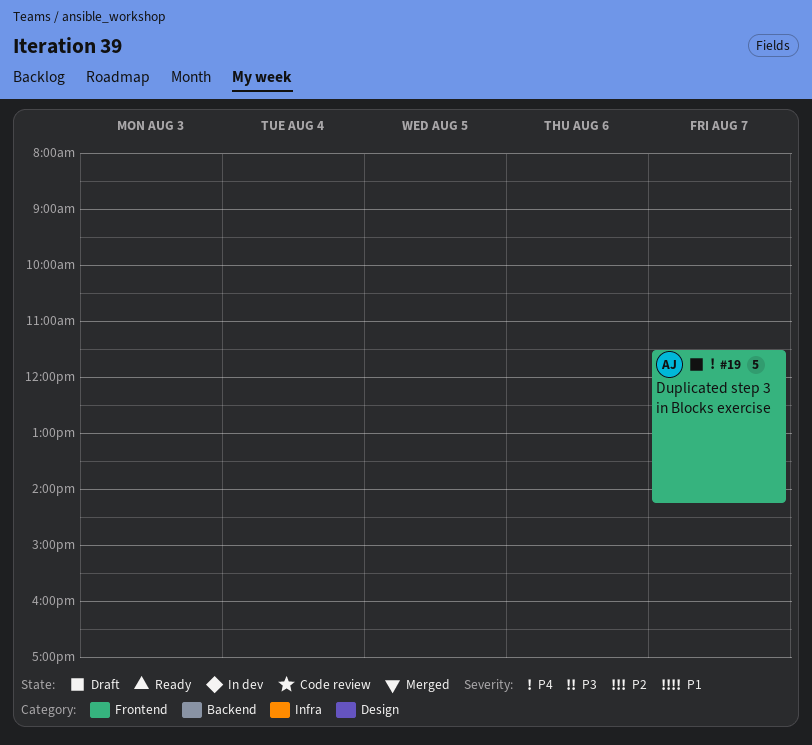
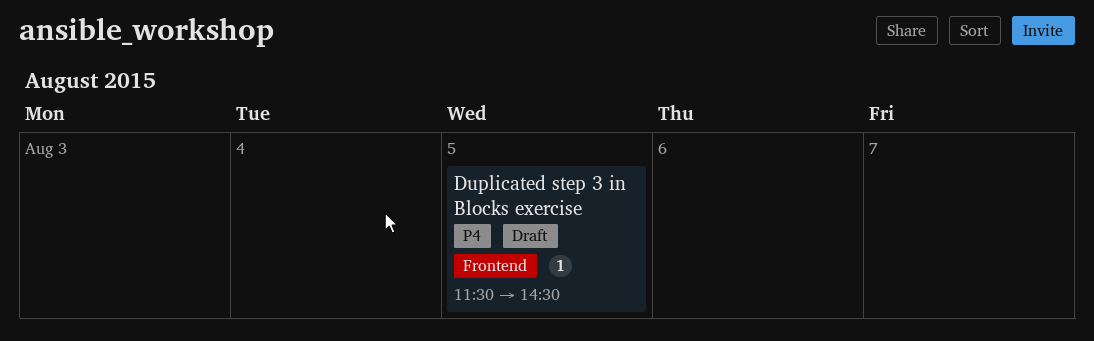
Duplicated step 3 in Blocks exercise, estimate: 5 -> 1
Duplicated step 3 in Blocks exercise, day: Aug 7 -> Aug 5
Duplicated step 3 in Blocks exercise, ends: 14:15 -> 14:30

